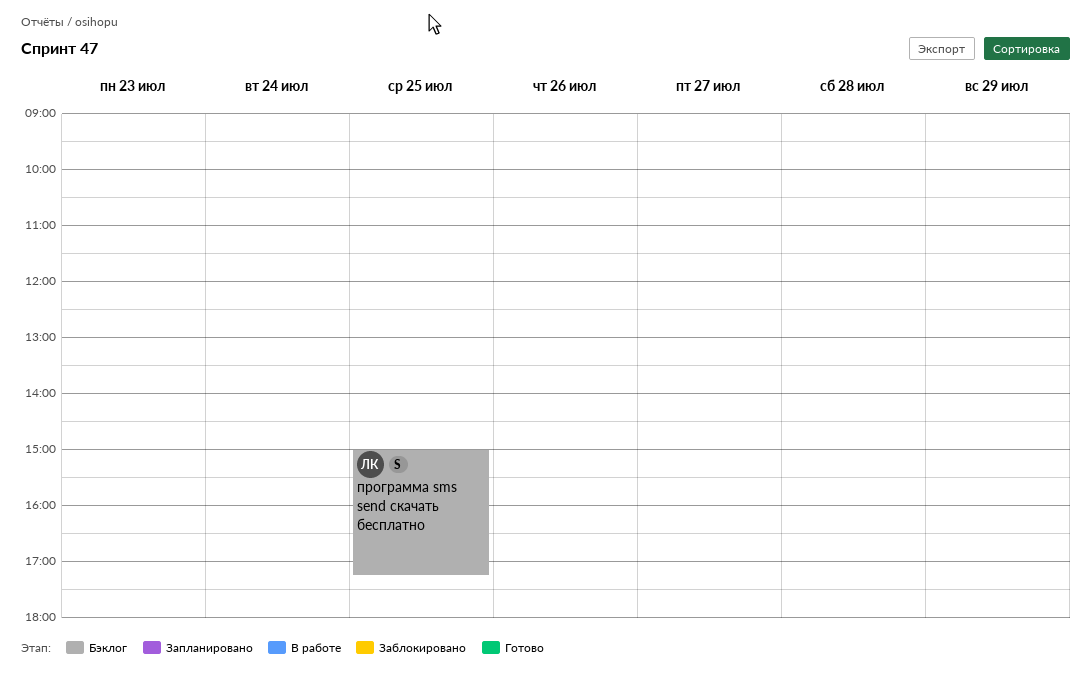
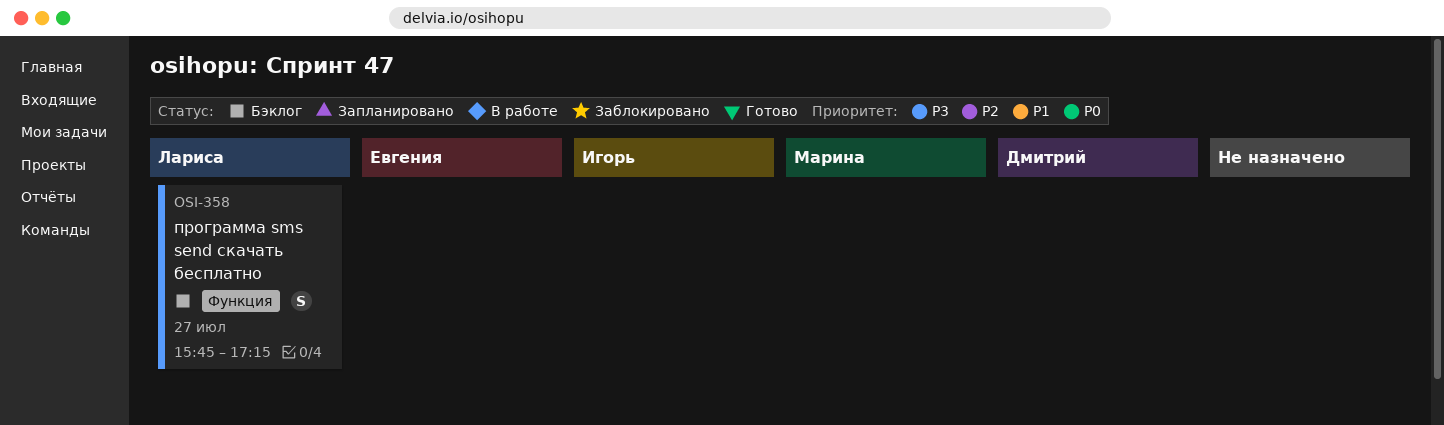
программа sms send скачать бесплатно, day: Jul 25 -> Jul 27
программа sms send скачать бесплатно, begins: 15:00 -> 15:45

